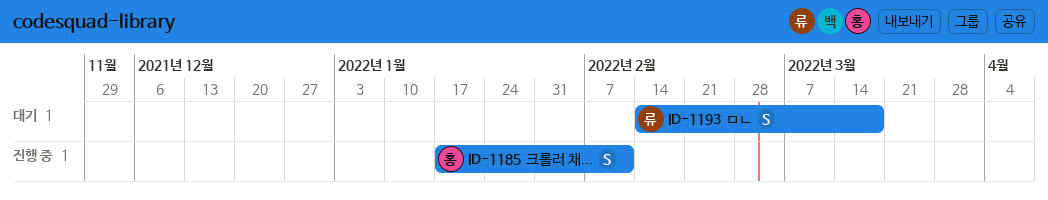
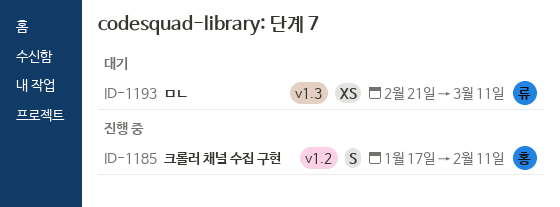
ID-1193, estimate: S -> XS
ID-1193, start: Feb 14 -> Feb 21
ID-1193, due: Mar 18 -> Mar 11

